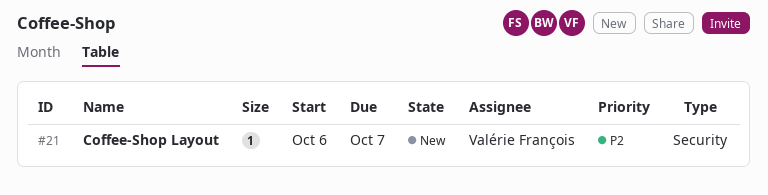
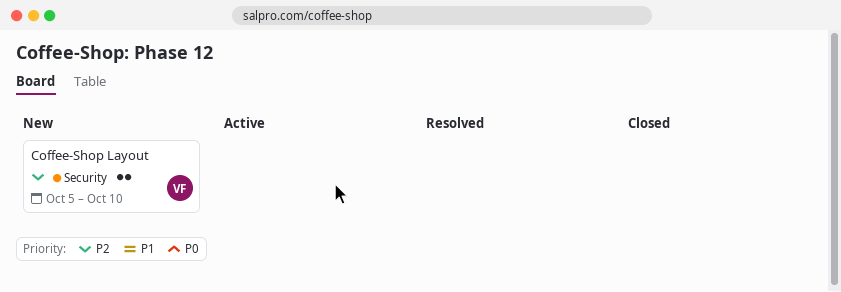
Coffee-Shop Layout, estimate: 1 -> 2
Coffee-Shop Layout, start: Oct 6 -> Oct 5
Coffee-Shop Layout, due: Oct 7 -> Oct 10

